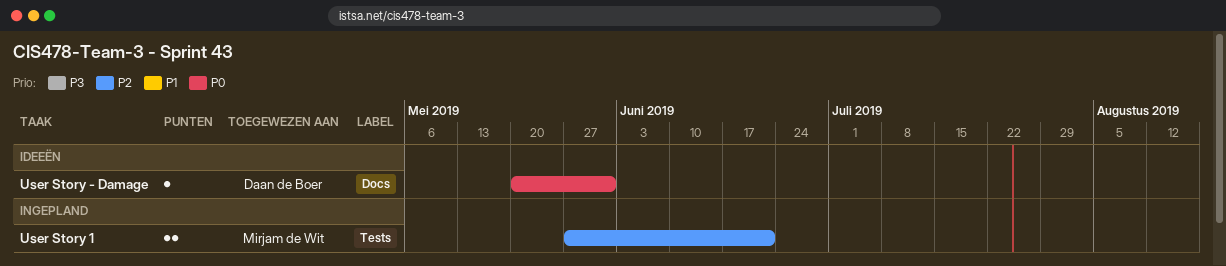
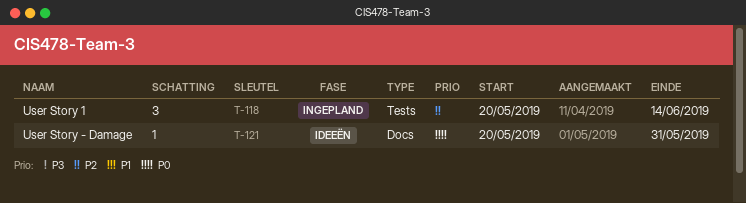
User Story 1, estimate: 2 -> 3
User Story 1, start: May 27 -> May 20
User Story 1, due: Jun 21 -> Jun 14

